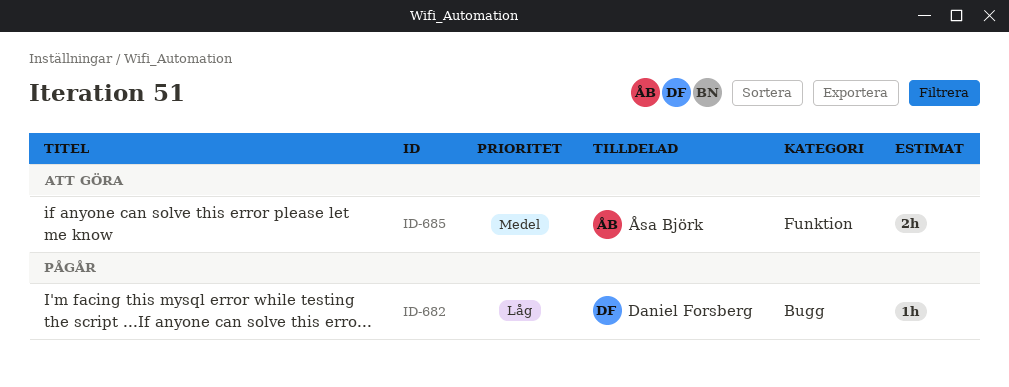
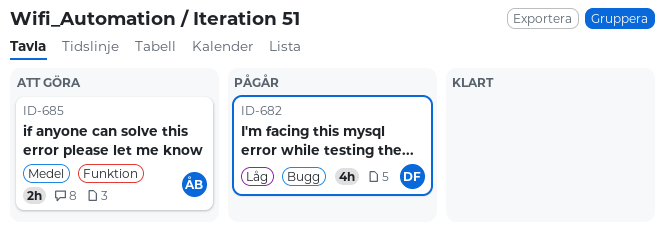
ID-682, estimate: 1h -> 4h

